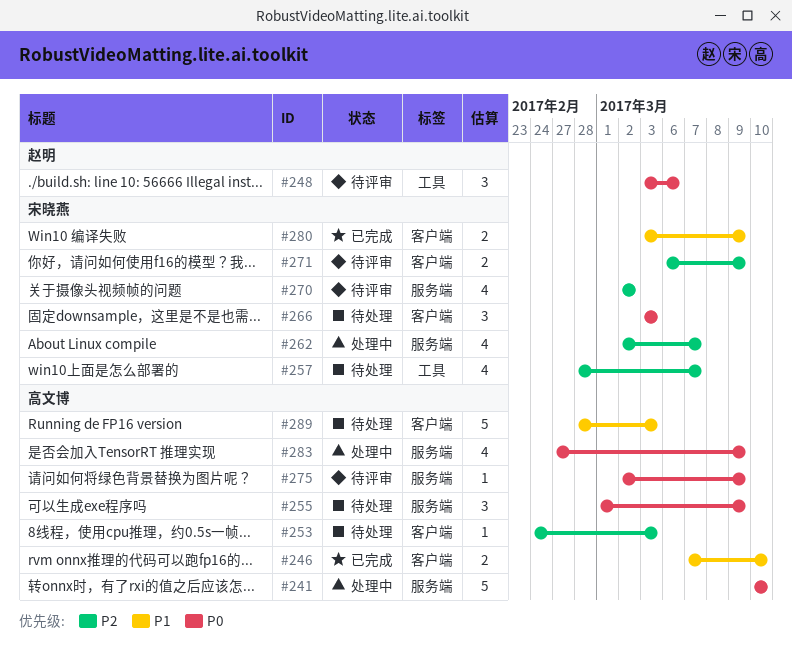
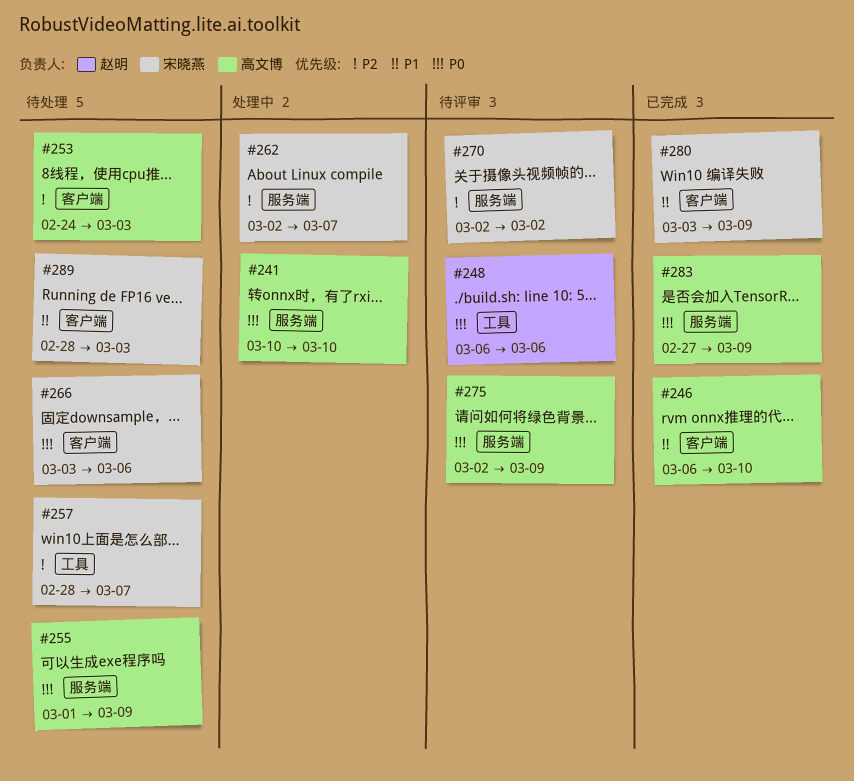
#246, start: Mar 7 -> Mar 6
#248, start: Mar 3 -> Mar 6
#266, due: Mar 3 -> Mar 6
#271: present -> none
#283, status: 处理中 -> 已完成
#289, owner: 高文博 -> 宋晓燕

